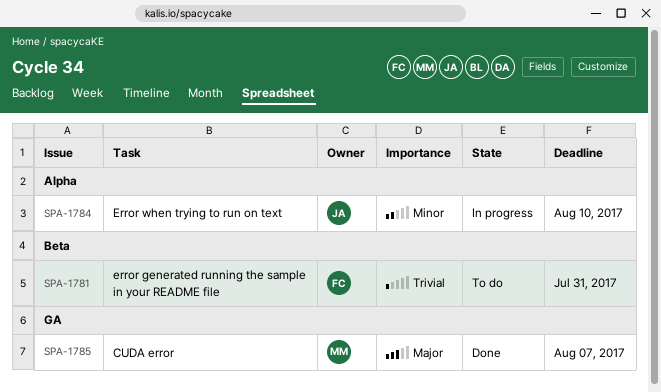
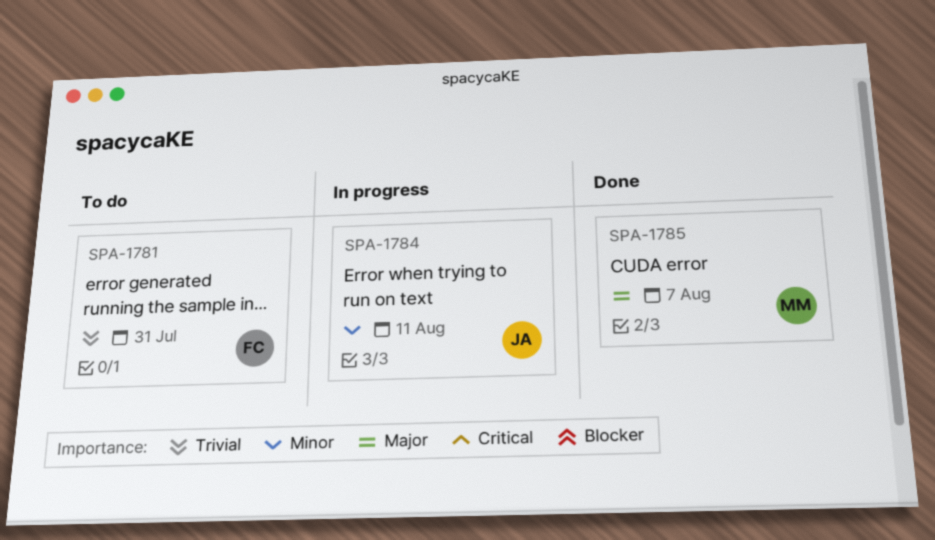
SPA-1784, due: Aug 10 -> Aug 11

